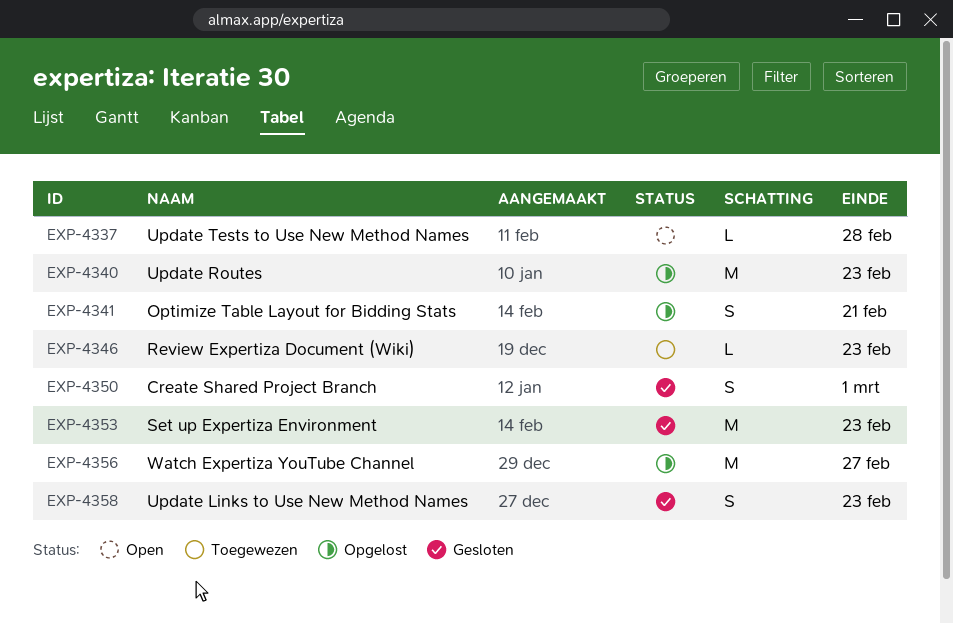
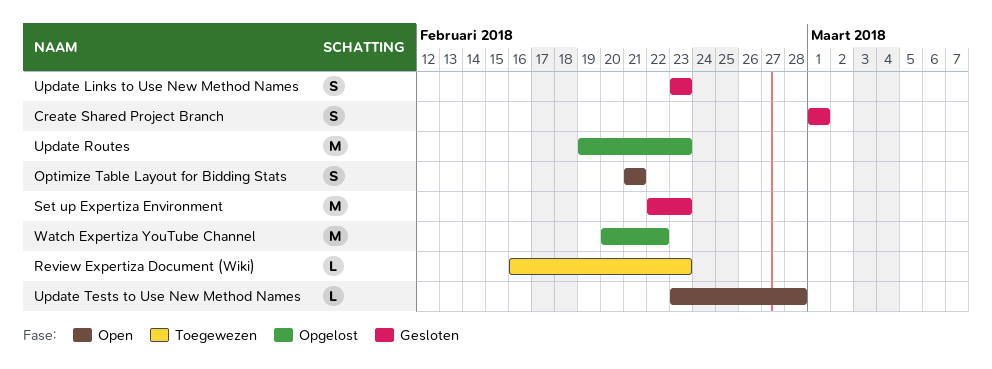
Optimize Table Layout for Bidding Stats, status: Opgelost -> Open
Watch Expertiza YouTube Channel, due: Feb 27 -> Feb 22

